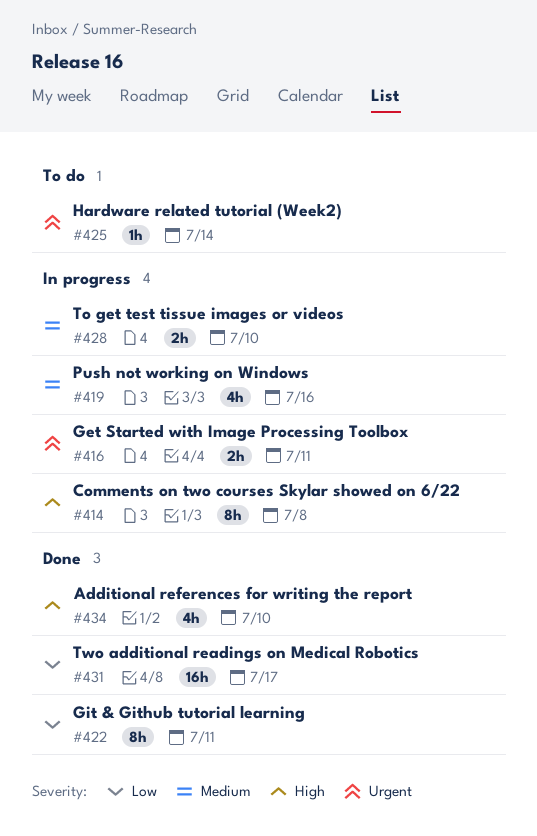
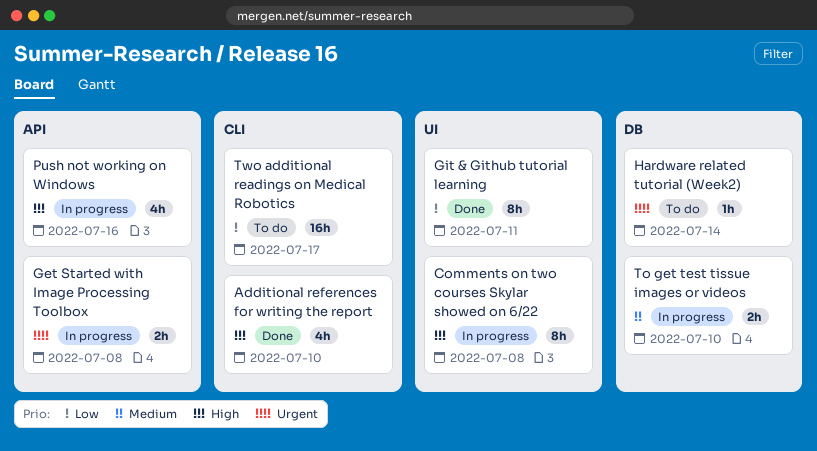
Get Started with Image Processing Toolbox, due: Jul 11 -> Jul 8
Push not working on Windows, priority: Medium -> High
Two additional readings on Medical Robotics, status: Done -> To do

